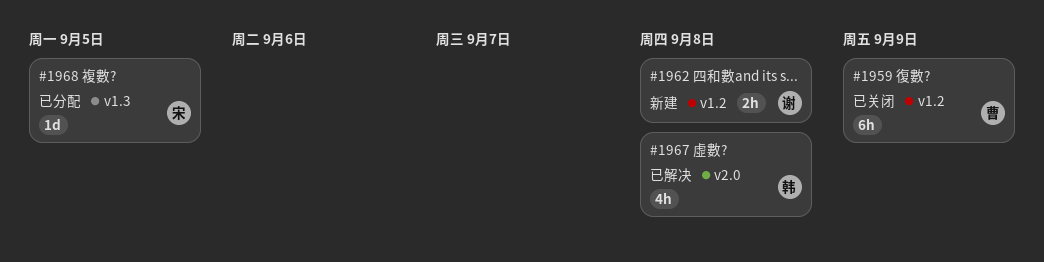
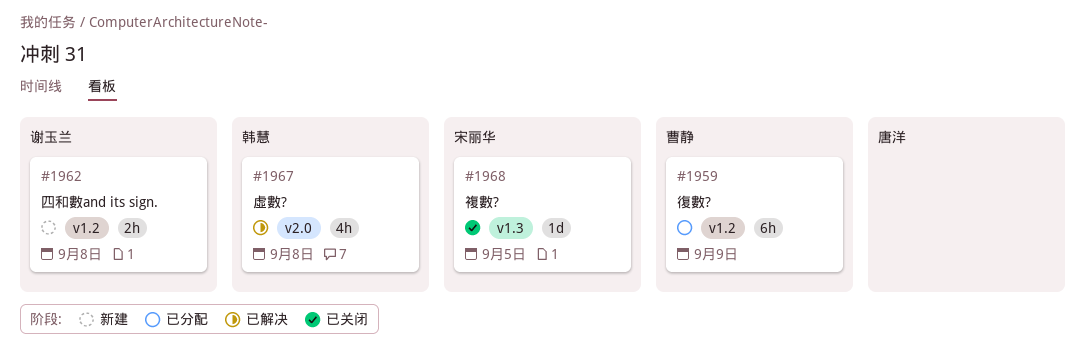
#1959, status: 已关闭 -> 已分配
#1968, status: 已分配 -> 已关闭

